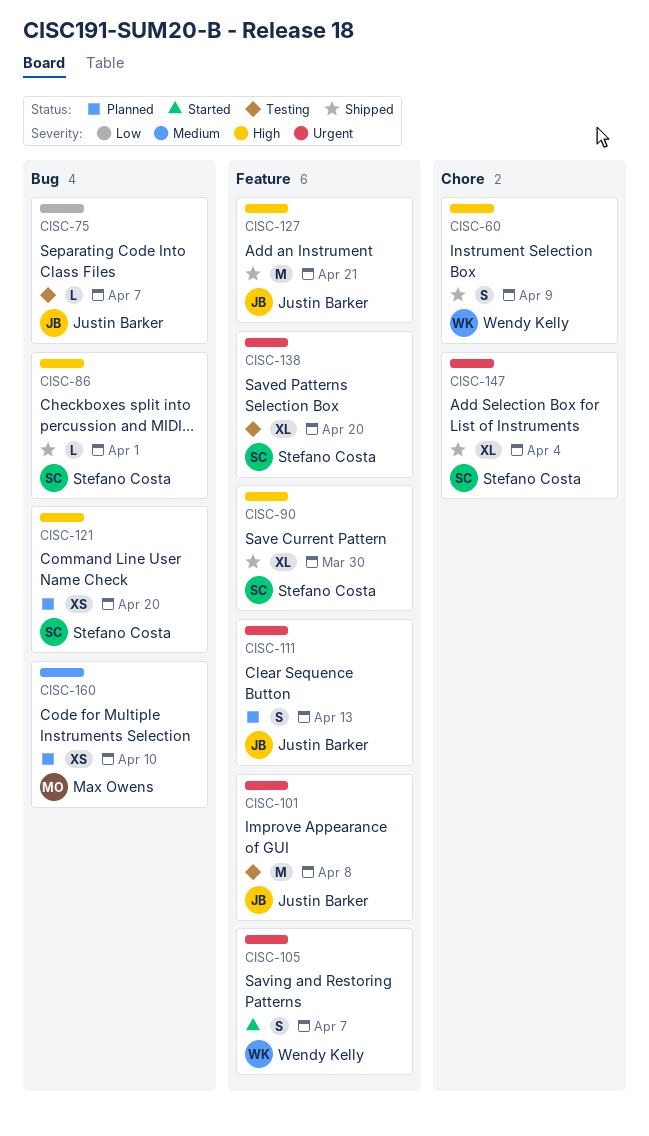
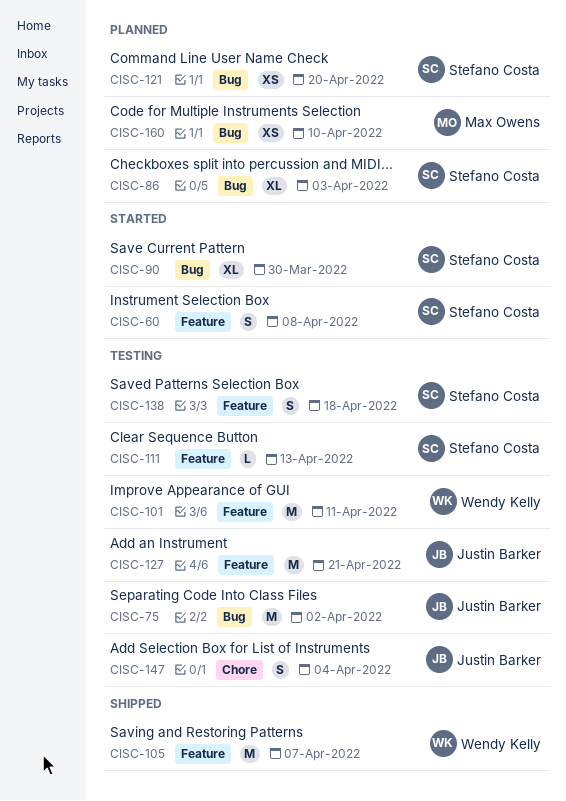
CISC-60, status: Shipped -> Started
CISC-60, owner: Wendy Kelly -> Stefano Costa
CISC-60, label: Chore -> Feature
CISC-60, due: Apr 9 -> Apr 8
CISC-75, estimate: L -> M
CISC-75, due: Apr 7 -> Apr 2
CISC-86, status: Shipped -> Planned
CISC-86, estimate: L -> XL
CISC-86, due: Apr 1 -> Apr 3
CISC-90, status: Shipped -> Started
CISC-90, label: Feature -> Bug
CISC-101, owner: Justin Barker -> Wendy Kelly
CISC-101, due: Apr 8 -> Apr 11
CISC-105, status: Started -> Shipped
CISC-105, estimate: S -> M
CISC-111, status: Planned -> Testing
CISC-111, owner: Justin Barker -> Stefano Costa
CISC-111, estimate: S -> L
CISC-127, status: Shipped -> Testing
CISC-138, estimate: XL -> S
CISC-138, due: Apr 20 -> Apr 18
CISC-147, status: Shipped -> Testing
CISC-147, owner: Stefano Costa -> Justin Barker
CISC-147, estimate: XL -> S

